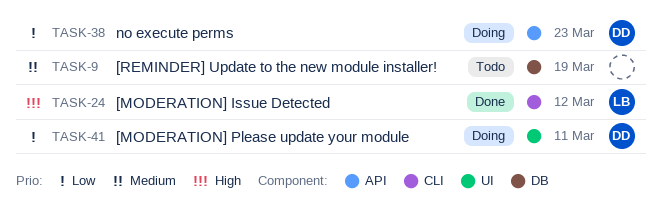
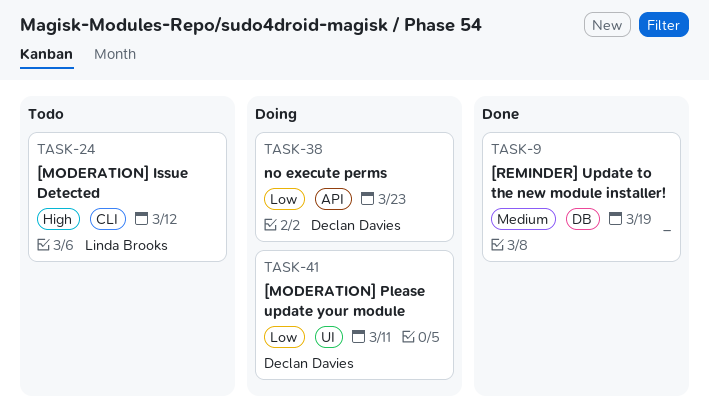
TASK-9, status: Todo -> Done
TASK-24, status: Done -> Todo

